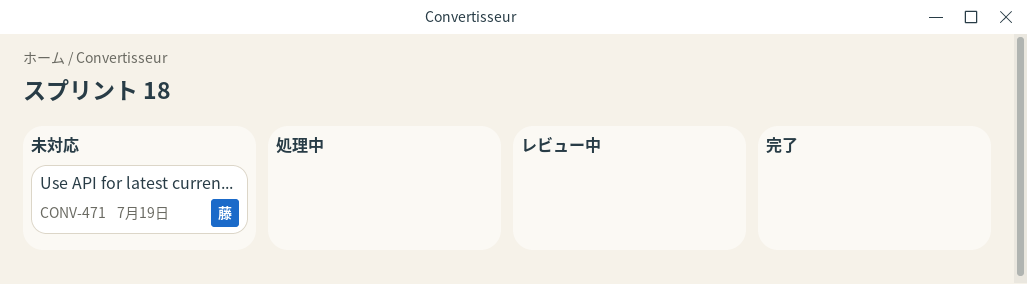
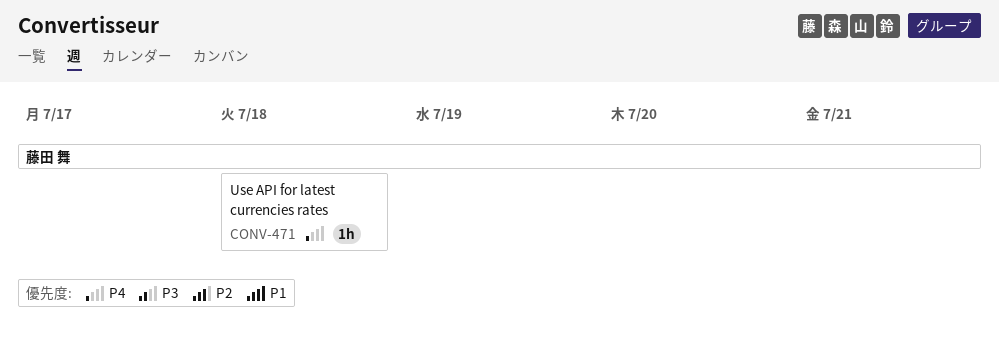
CONV-471, due: Jul 19 -> Jul 18

